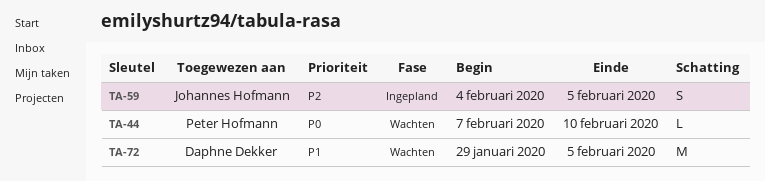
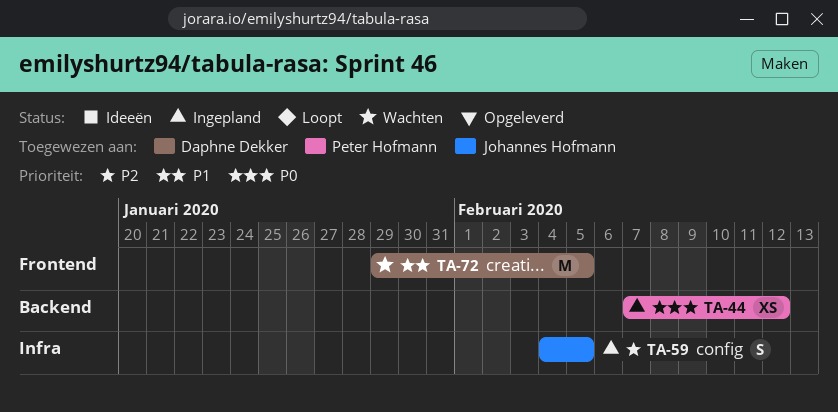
TA-44, status: Wachten -> Ingepland
TA-44, estimate: L -> XS
TA-44, due: Feb 10 -> Feb 12

